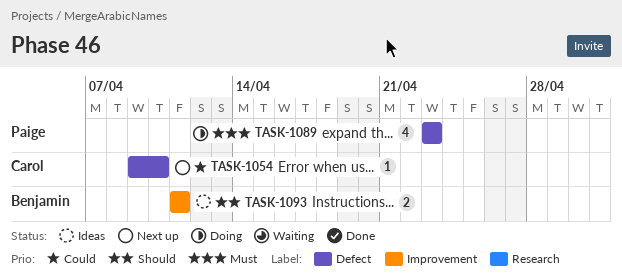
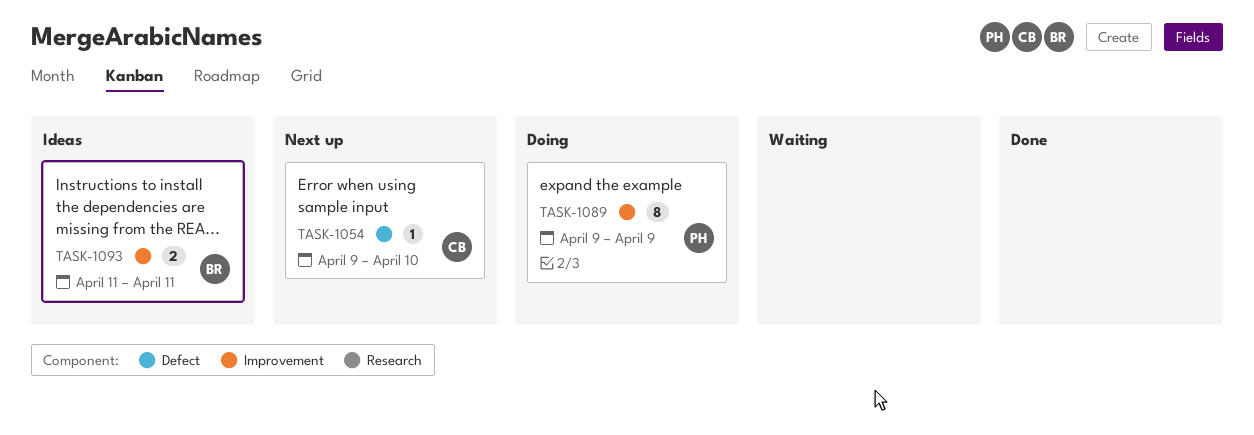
TASK-1089, label: Defect -> Improvement
TASK-1089, estimate: 4 -> 8
TASK-1089, start: Apr 23 -> Apr 9
TASK-1089, due: Apr 23 -> Apr 9

